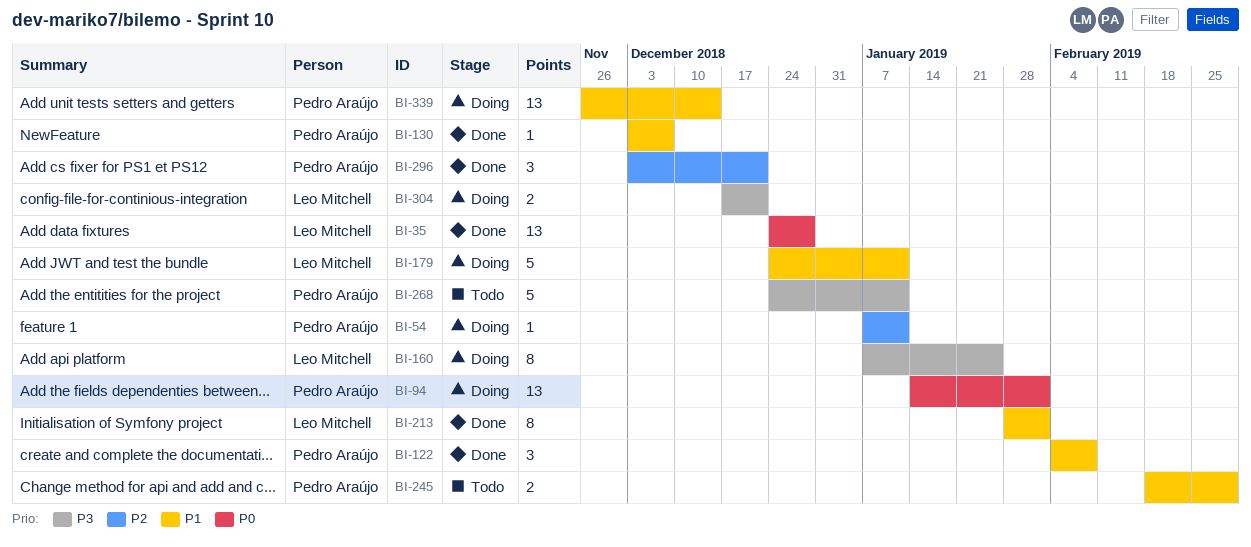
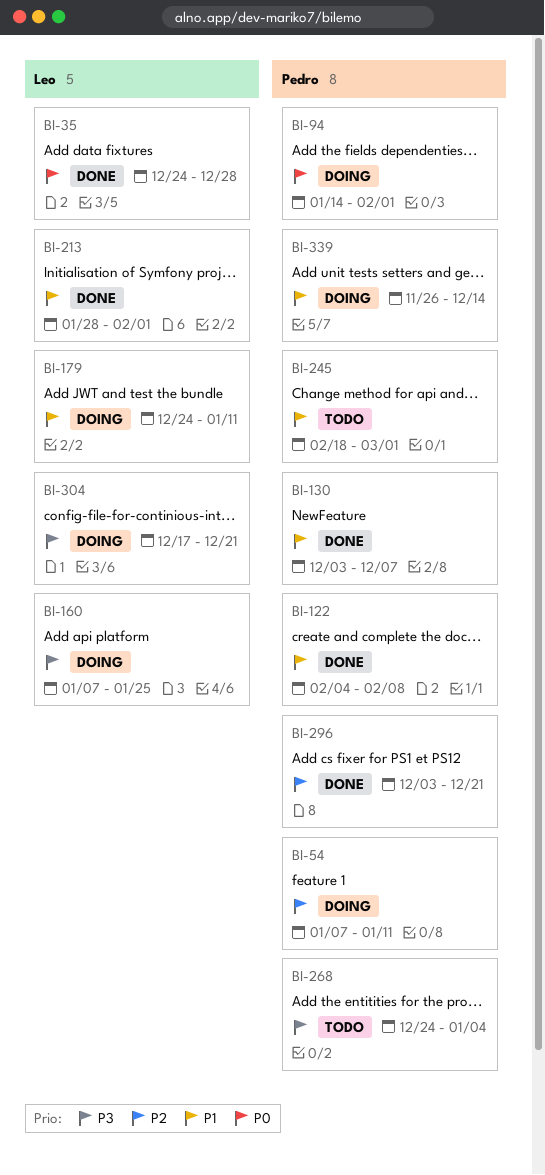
BI-268, due: Jan 11 -> Jan 4

